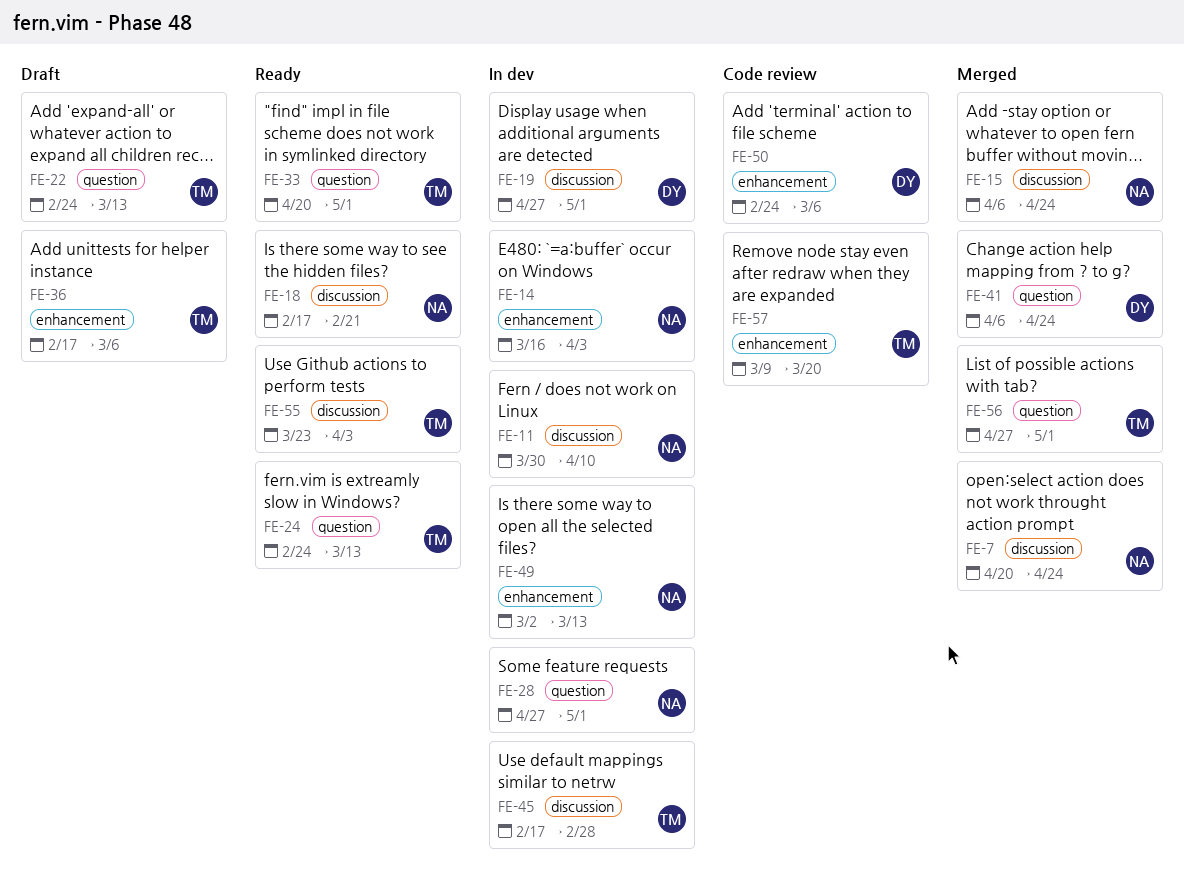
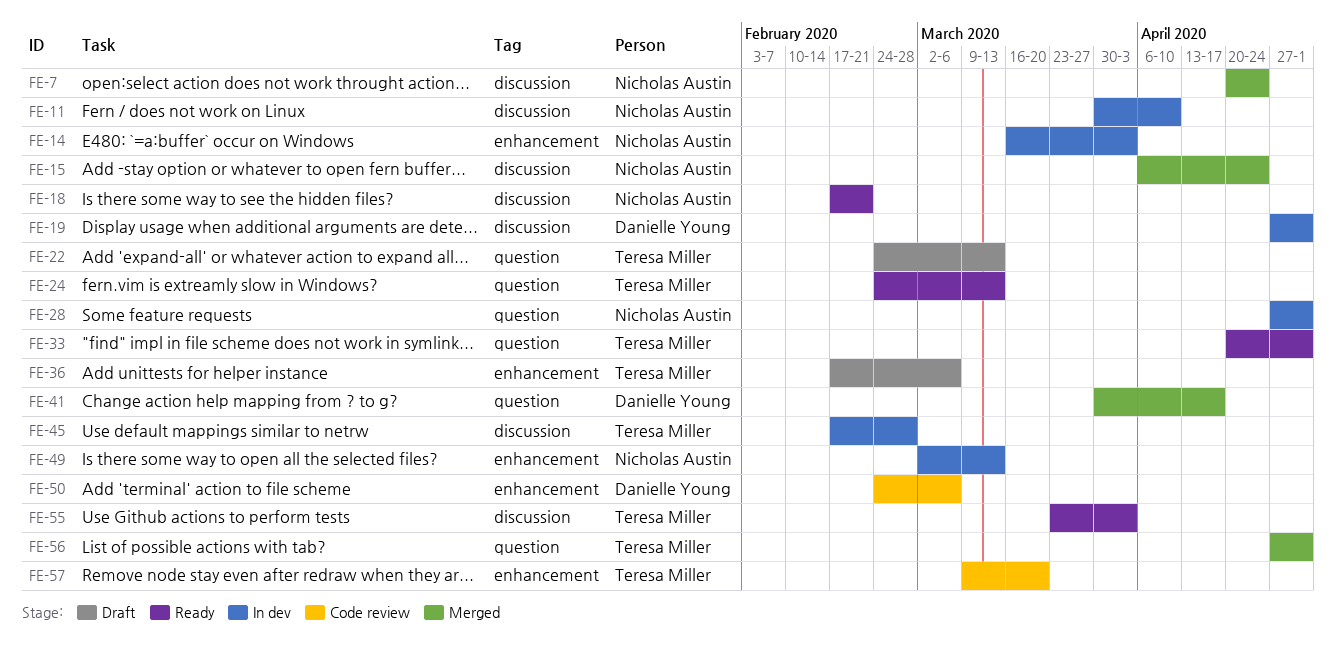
FE-41, start: Apr 6 -> Mar 30
FE-41, due: Apr 24 -> Apr 17

